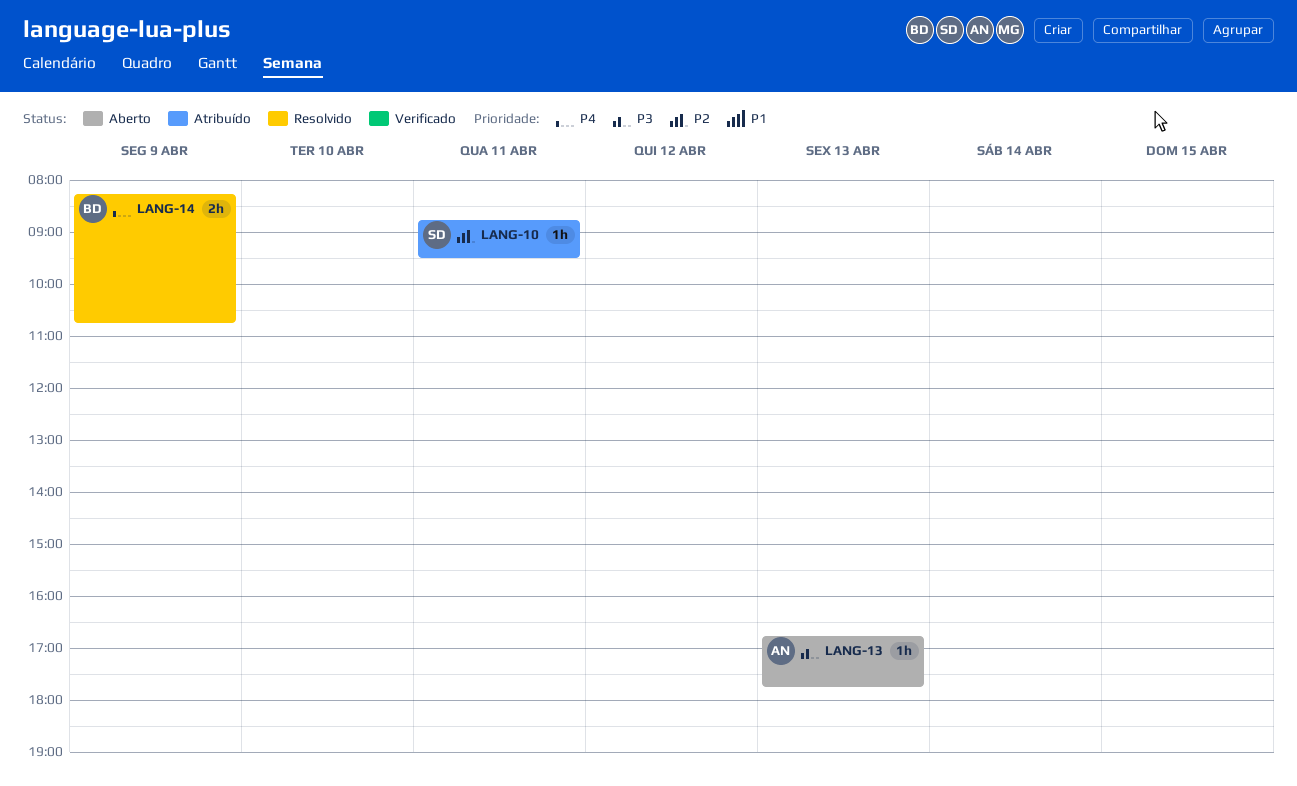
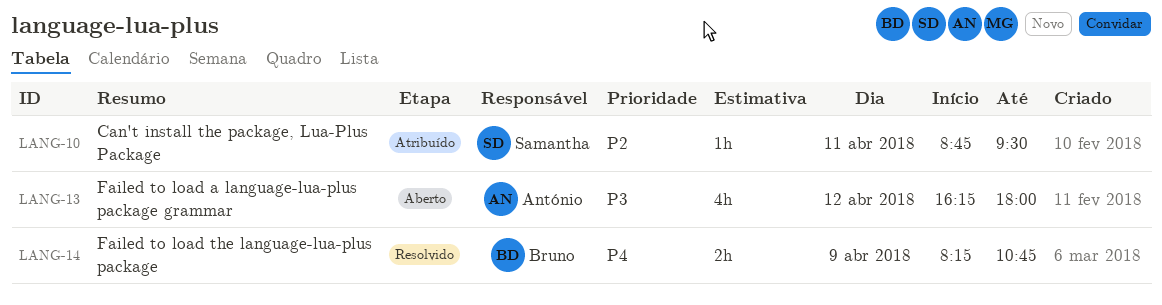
LANG-13, estimate: 1h -> 4h
LANG-13, day: Apr 13 -> Apr 12
LANG-13, begins: 16:45 -> 16:15
LANG-13, ends: 17:45 -> 18:00

